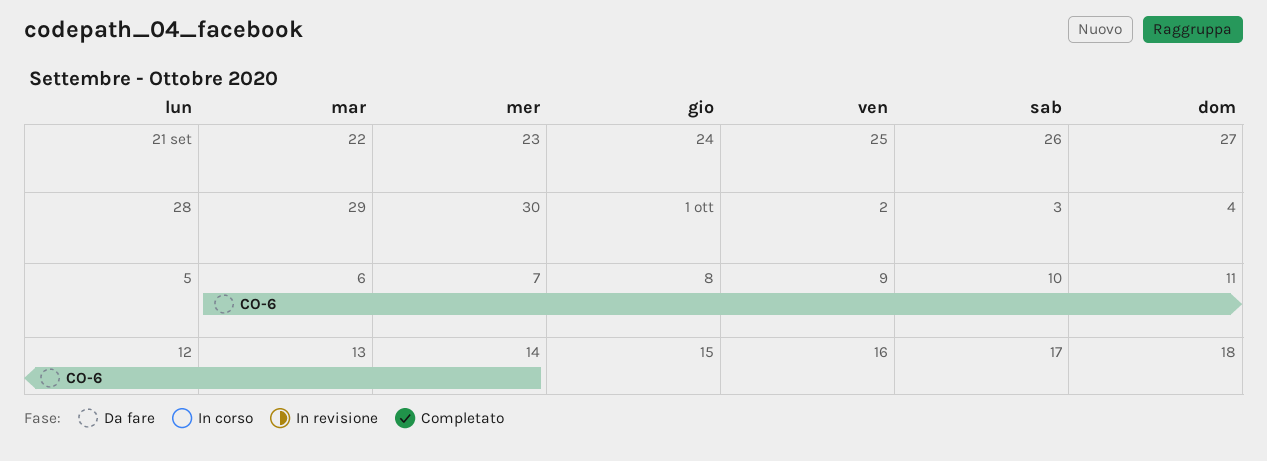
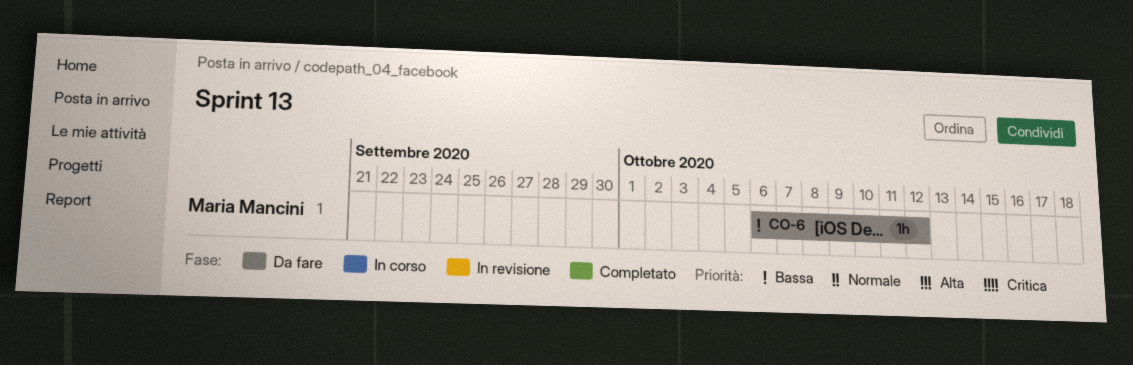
CO-6, due: Oct 14 -> Oct 12

